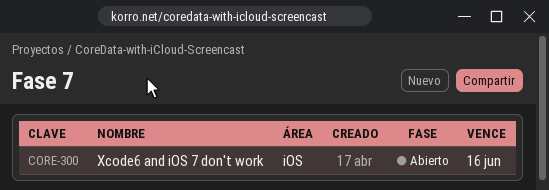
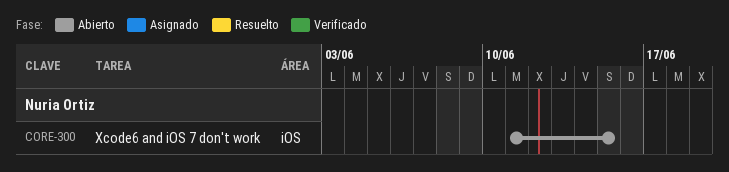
CORE-300, due: Jun 16 -> Jun 15

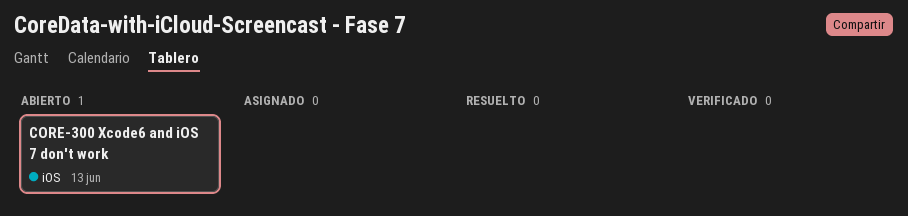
CORE-300, due: Jun 15 -> Jun 13

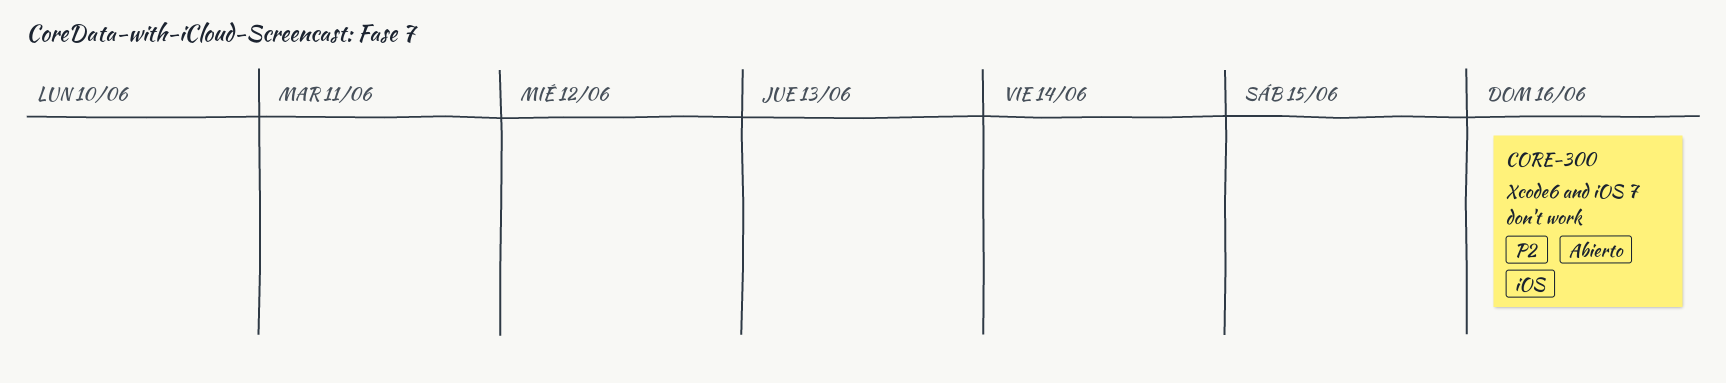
CORE-300, due: Jun 13 -> Jun 16

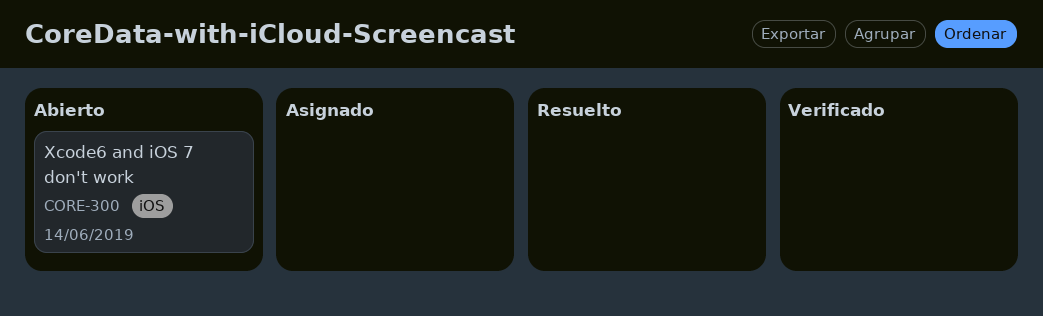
CORE-300, due: Jun 16 -> Jun 14

